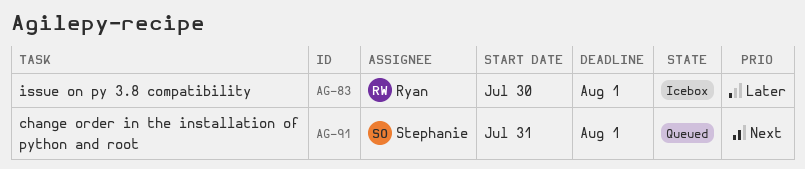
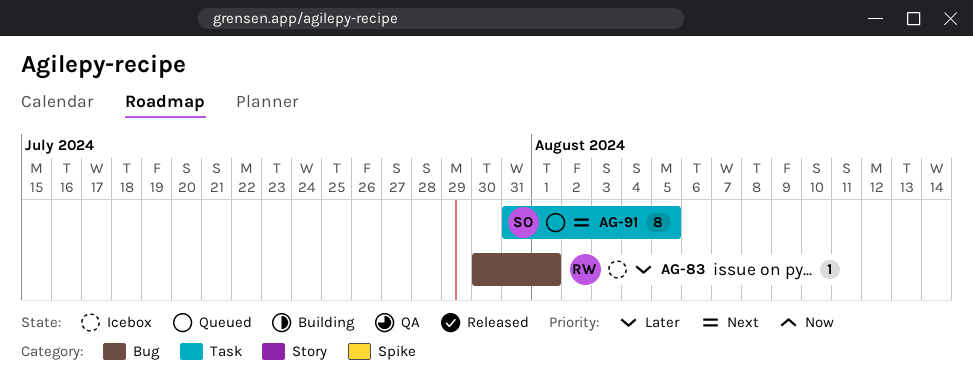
AG-91, due: Aug 1 -> Aug 5

